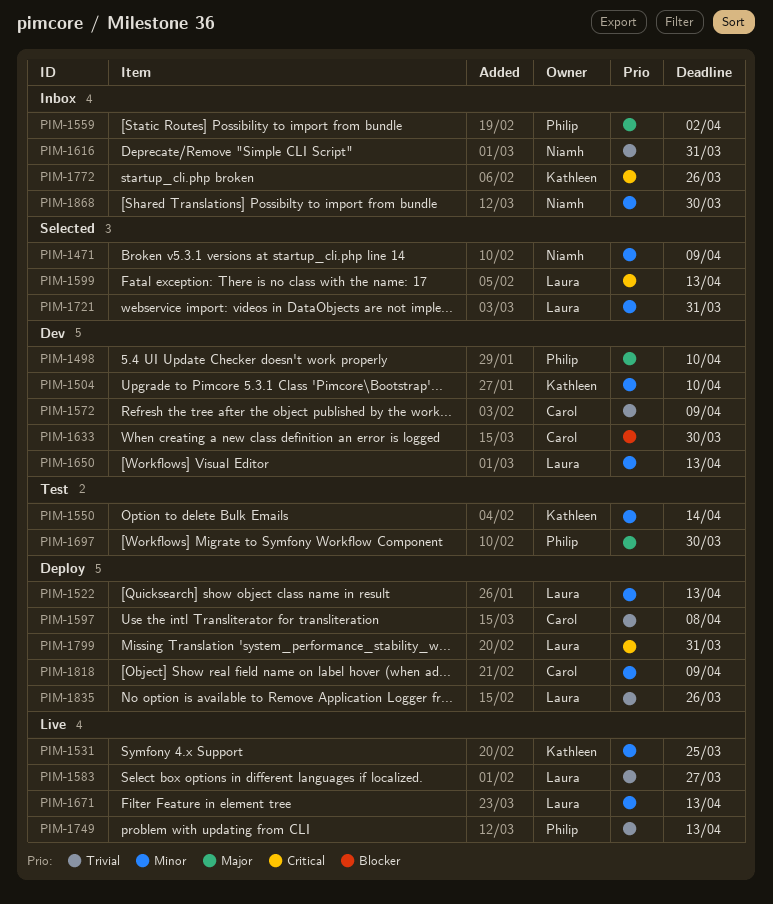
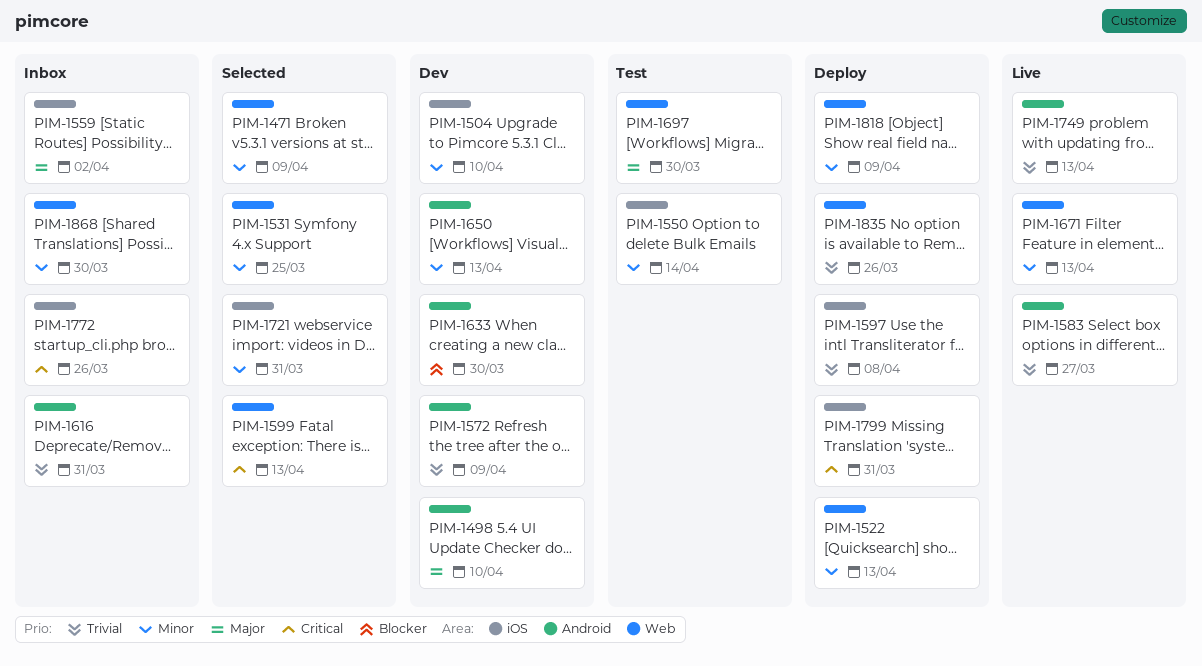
PIM-1531, status: Live -> Selected

